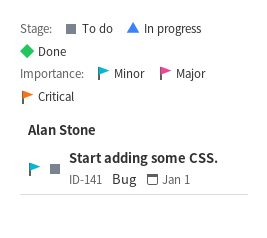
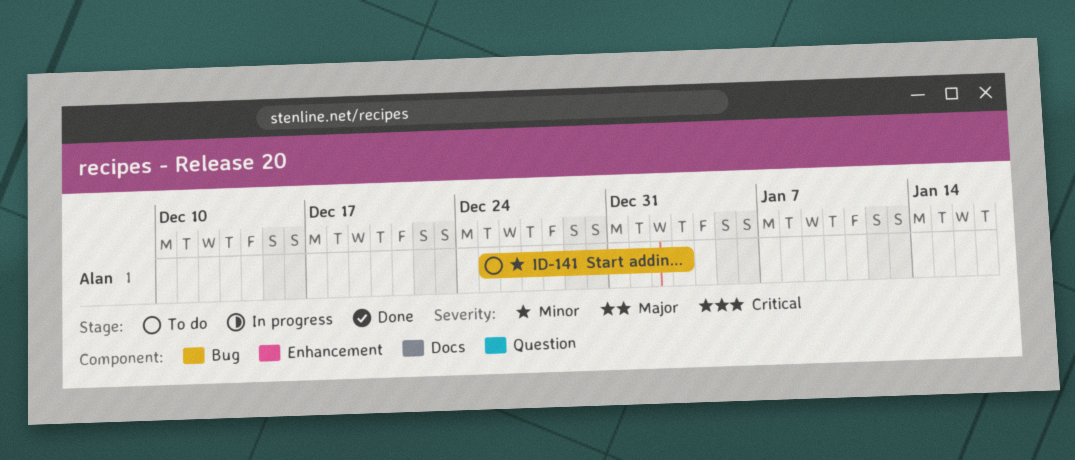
ID-141, due: Jan 1 -> Jan 3

